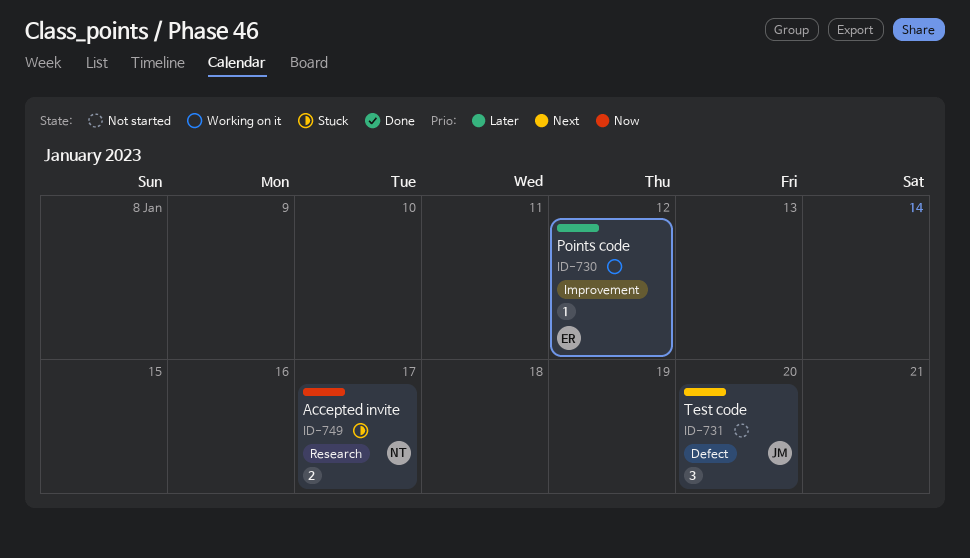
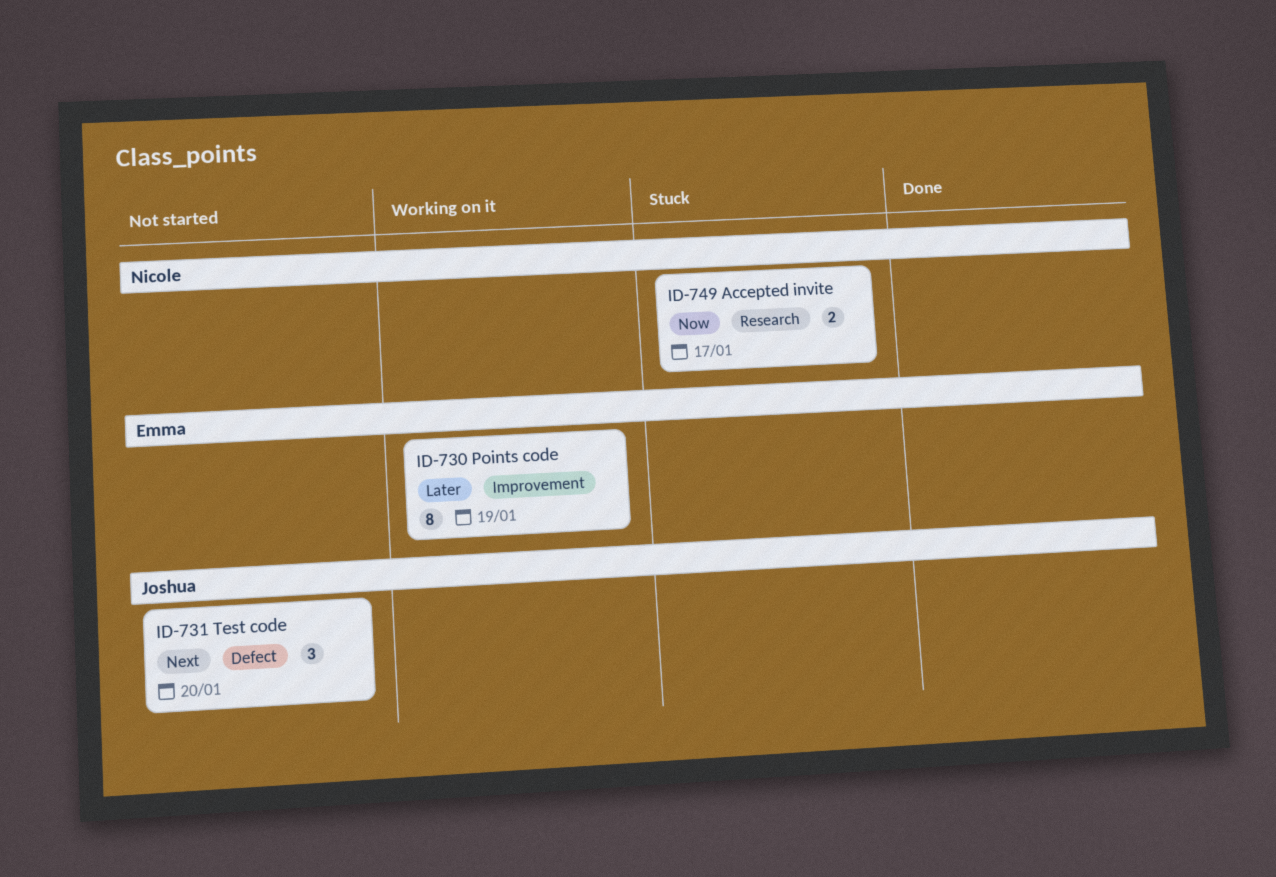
ID-730, estimate: 1 -> 8
ID-730, due: Jan 12 -> Jan 19

